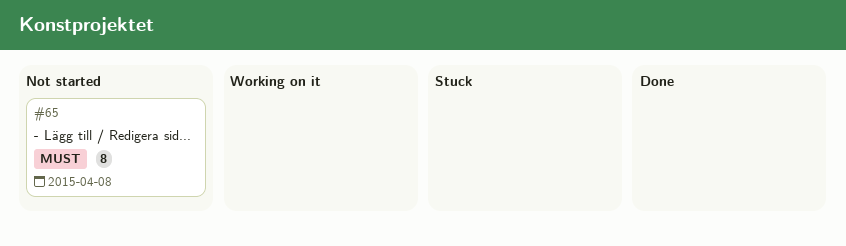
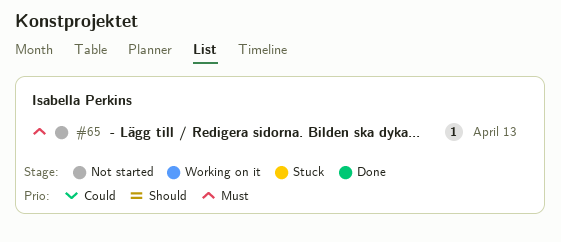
#65, estimate: 8 -> 1
#65, due: Apr 8 -> Apr 13

